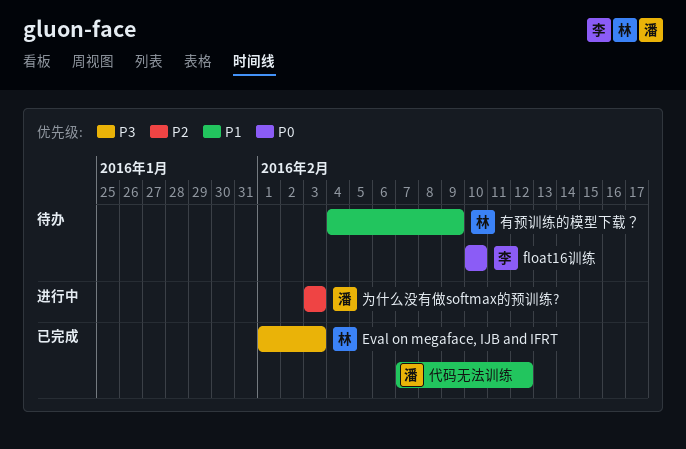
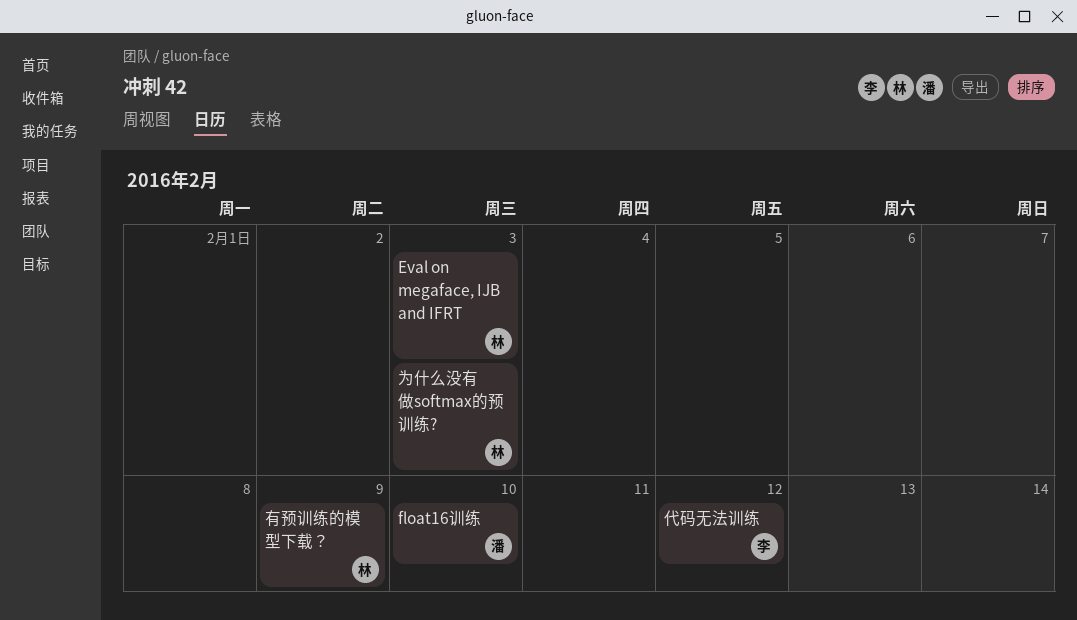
float16训练, owner: 李 -> 潘
为什么没有做softmax的预训练?, owner: 潘 -> 林
代码无法训练, owner: 潘 -> 李

